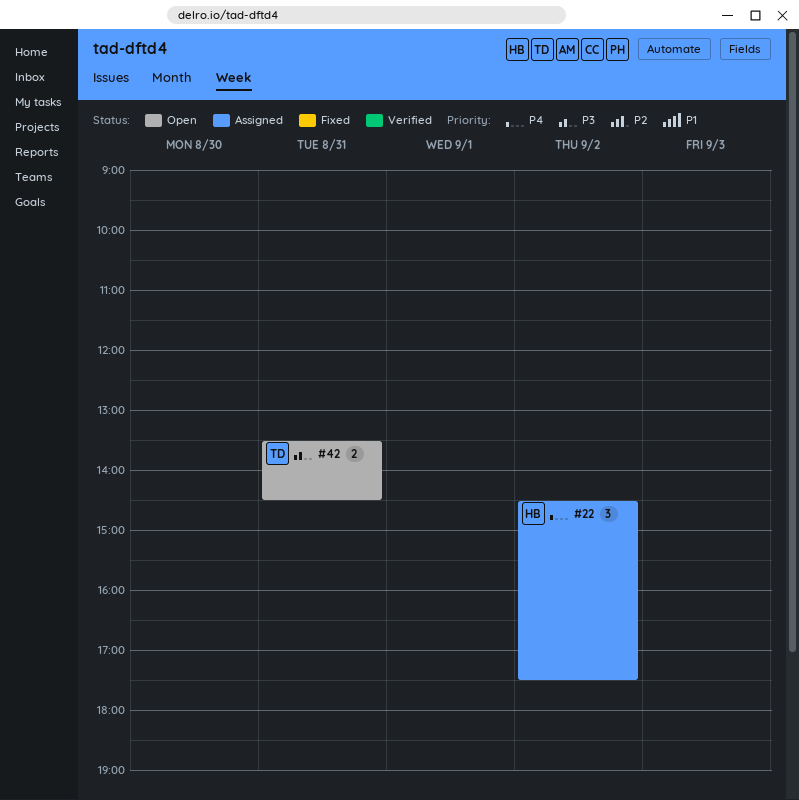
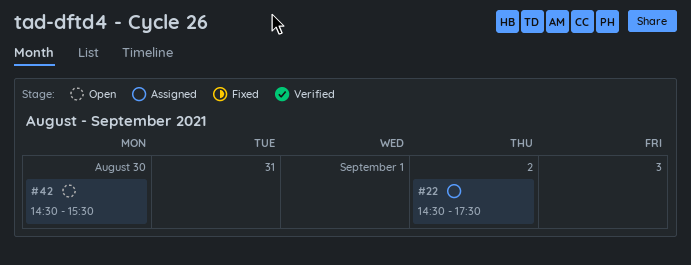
#42, day: Aug 31 -> Aug 30
#42, begins: 13:30 -> 14:30
#42, ends: 14:30 -> 15:30

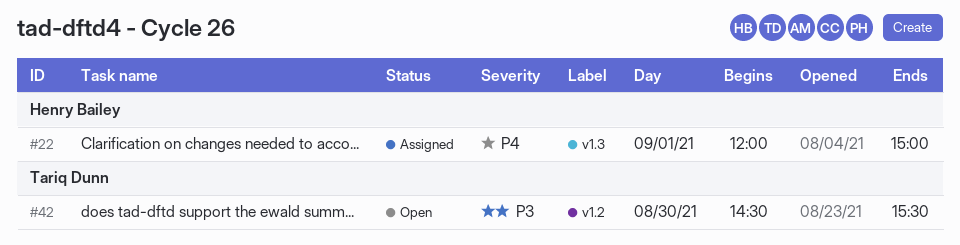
#22, day: Sep 2 -> Sep 1
#22, begins: 14:30 -> 12:00
#22, ends: 17:30 -> 15:00

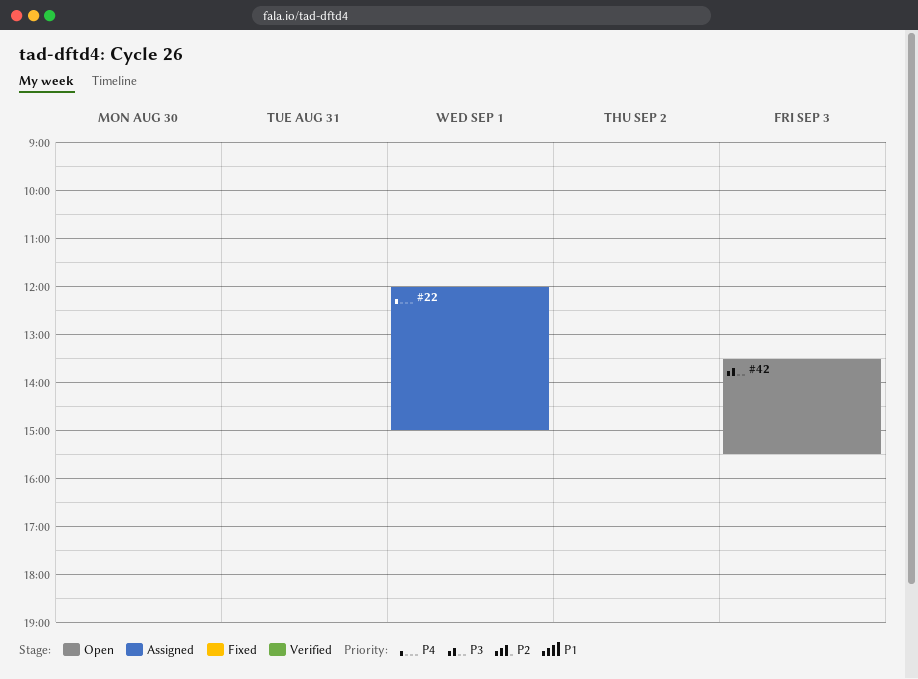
#42, day: Aug 30 -> Sep 3
#42, begins: 14:30 -> 13:30

